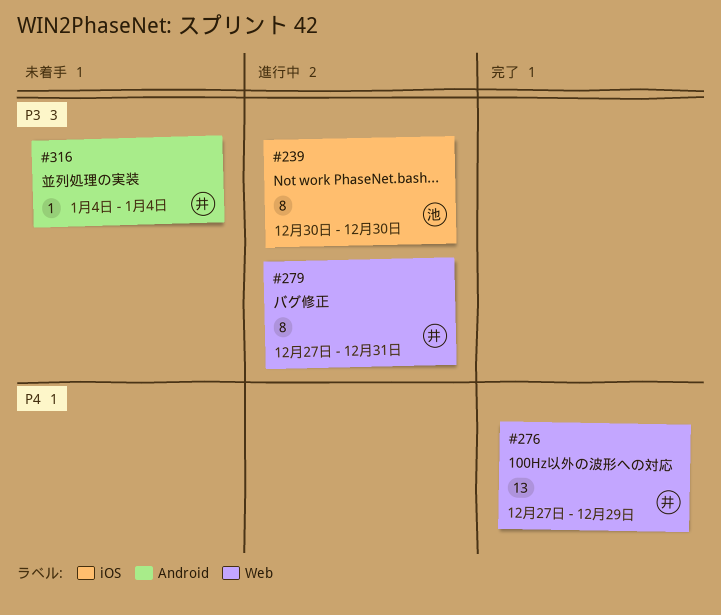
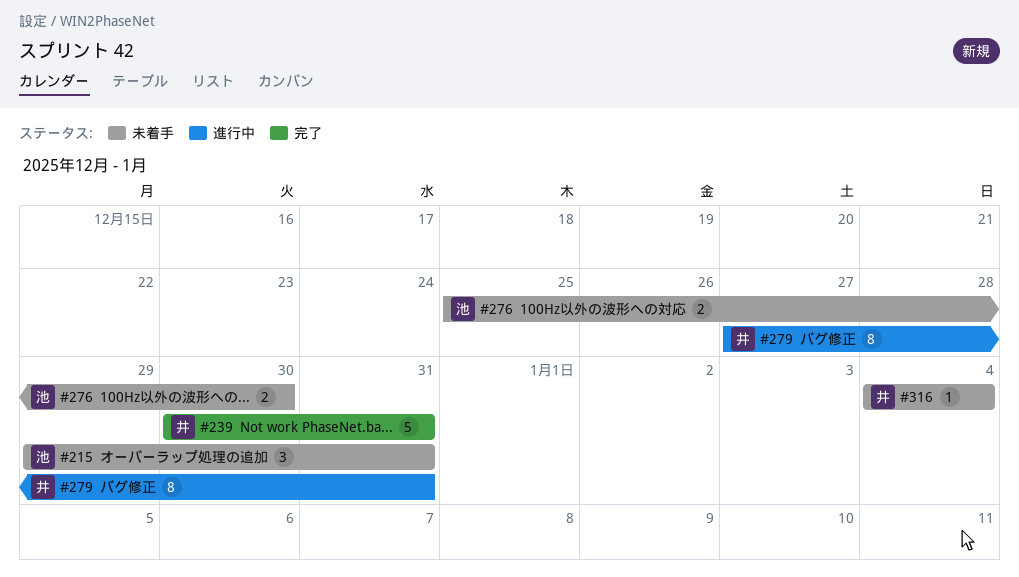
#215: none -> present
#239, status: 進行中 -> 完了
#239, owner: 池 -> 井
#239, estimate: 8 -> 5
#239, due: Dec 30 -> Dec 31
#276, status: 完了 -> 未着手
#276, owner: 井 -> 池
#276, estimate: 13 -> 2
#276, start: Dec 27 -> Dec 25
#276, due: Dec 29 -> Dec 30

